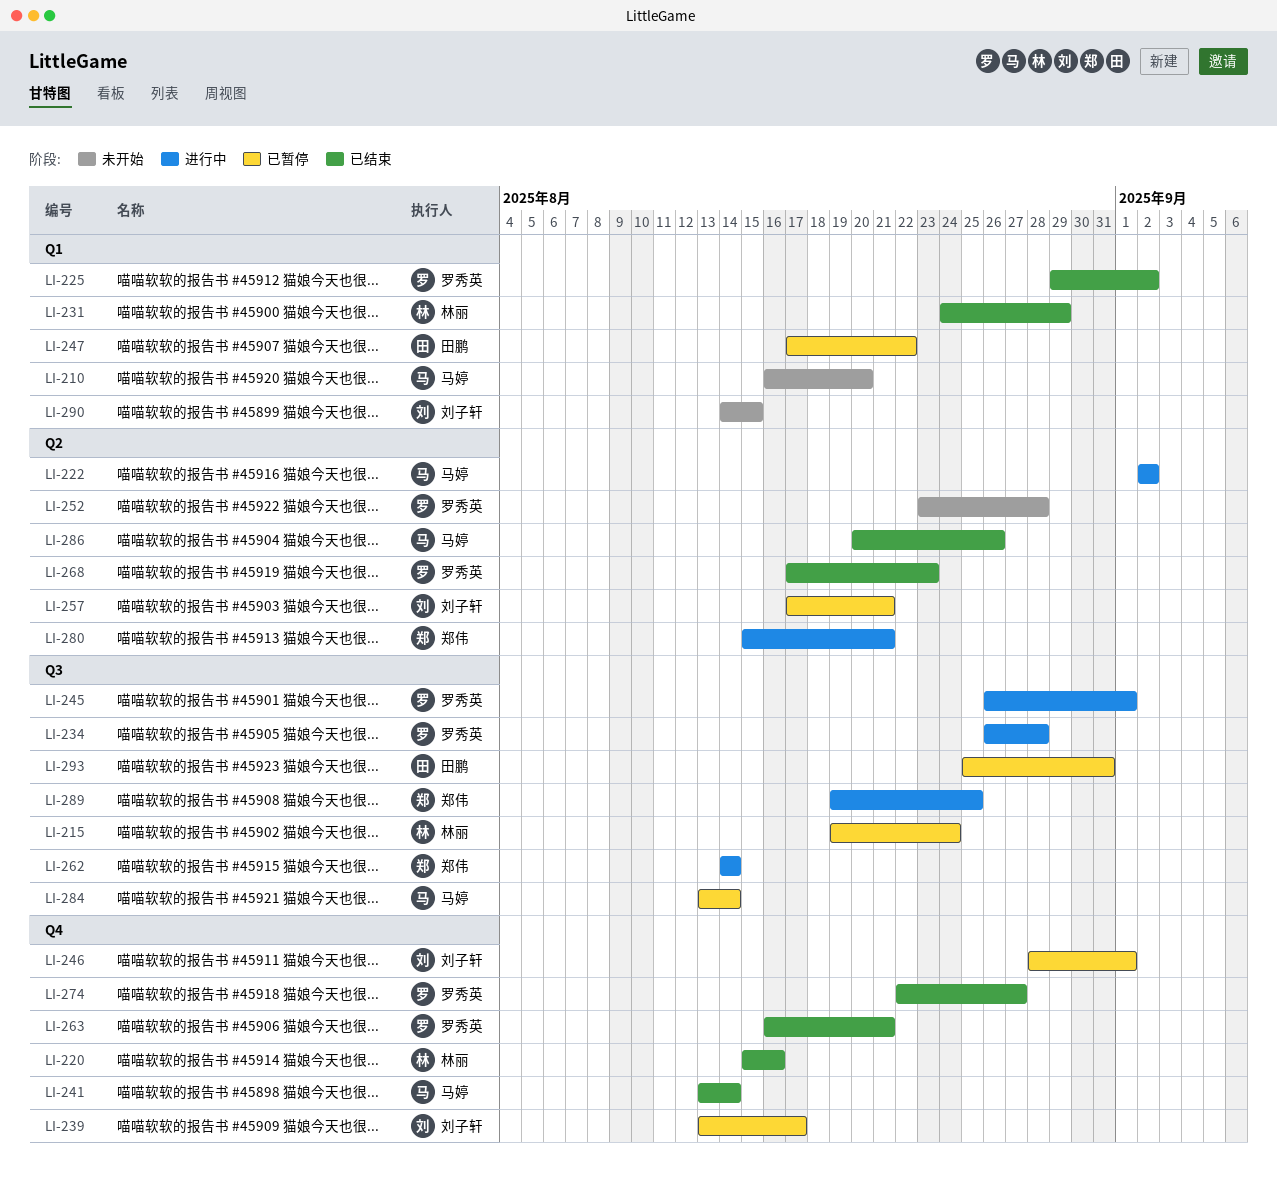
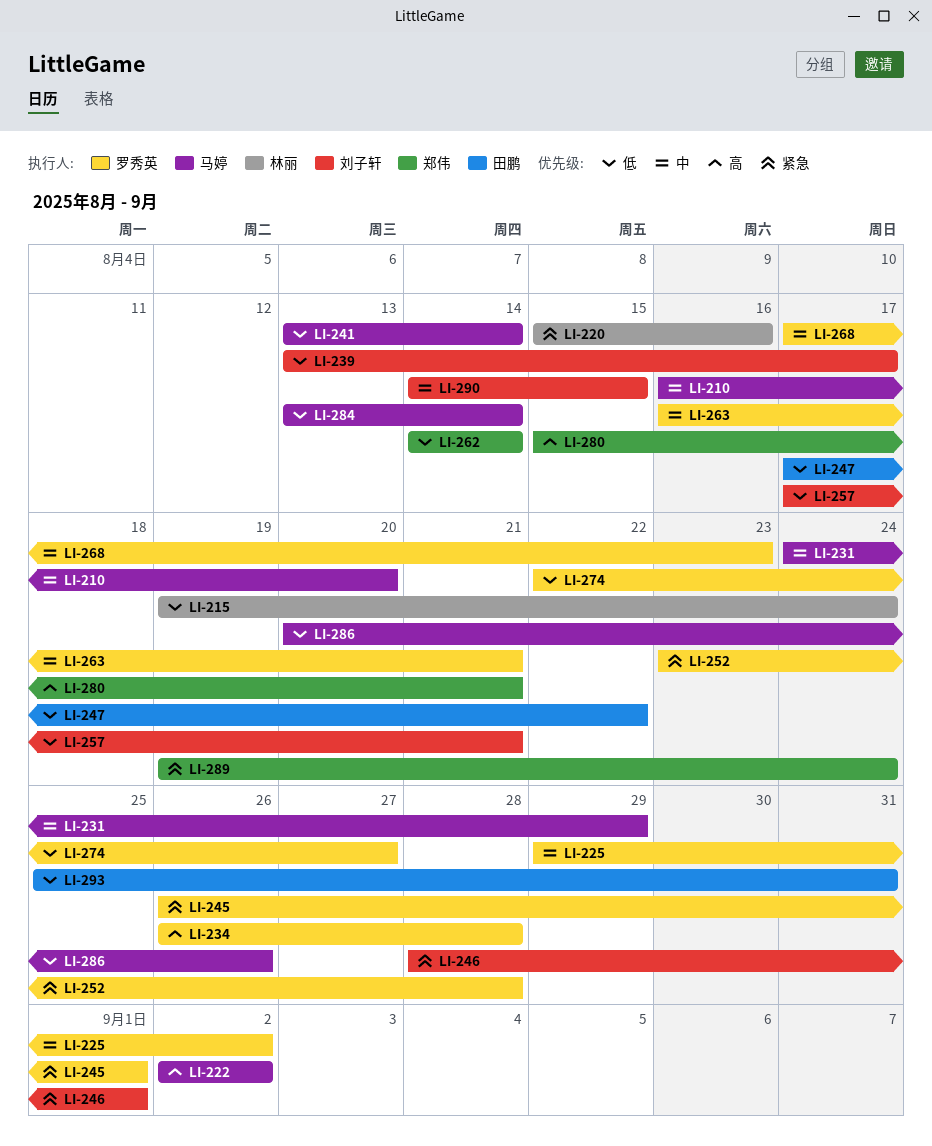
LI-231, owner: 林丽 -> 马婷
LI-289, due: Aug 25 -> Aug 24

